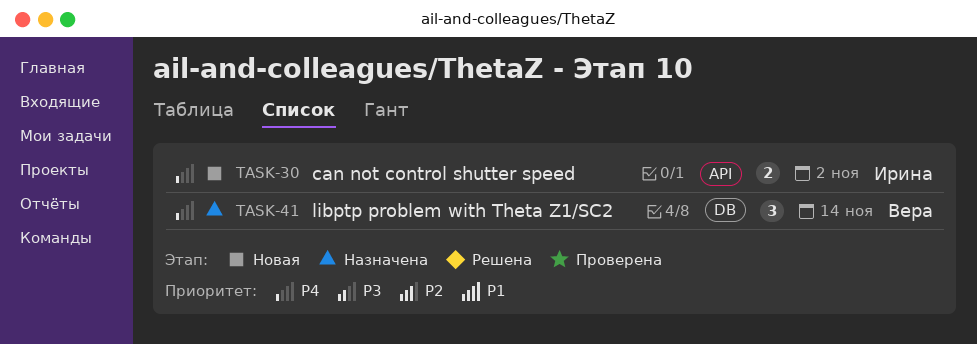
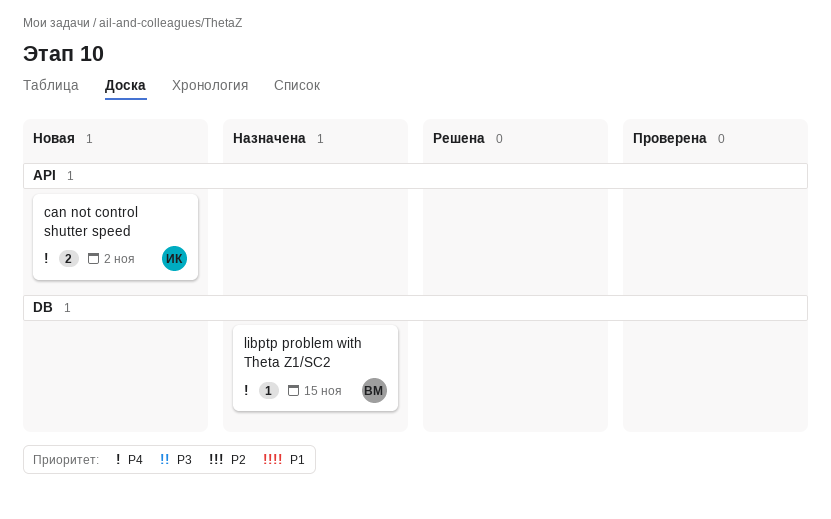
libptp problem with Theta Z1/SC2, estimate: 3 -> 1
libptp problem with Theta Z1/SC2, due: Nov 14 -> Nov 15

